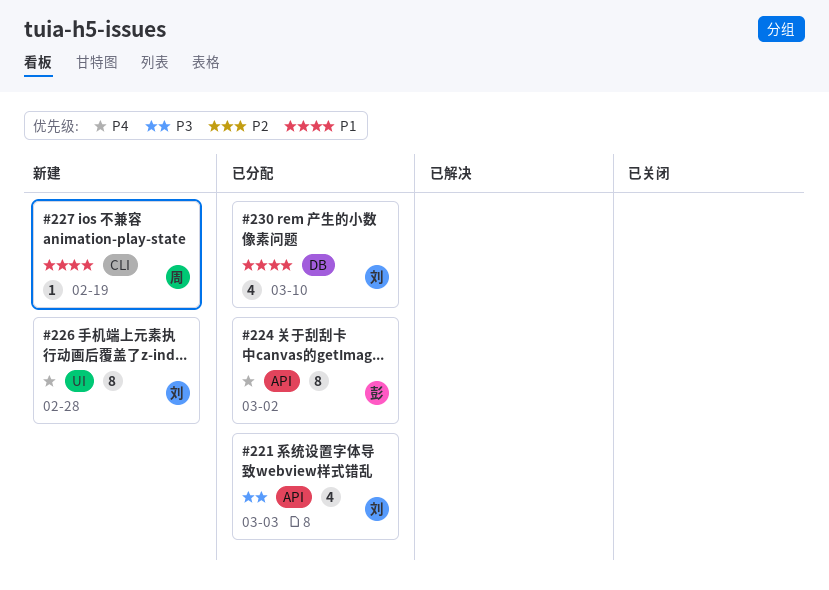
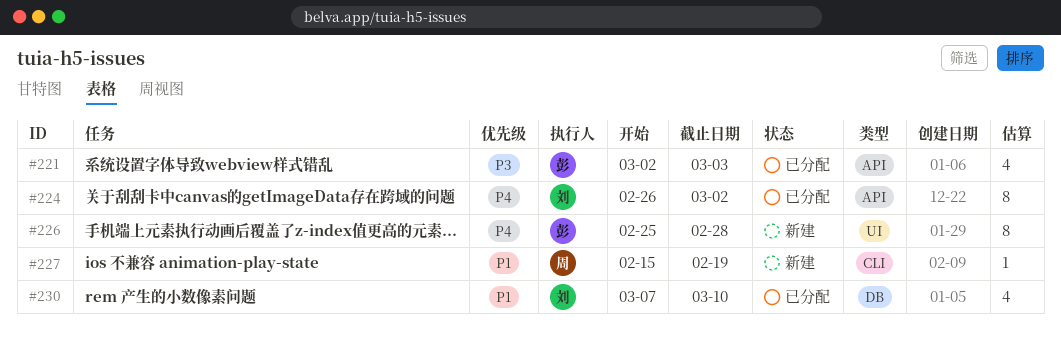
#221, owner: 刘 -> 彭
#224, owner: 彭 -> 刘
#226, owner: 刘 -> 彭

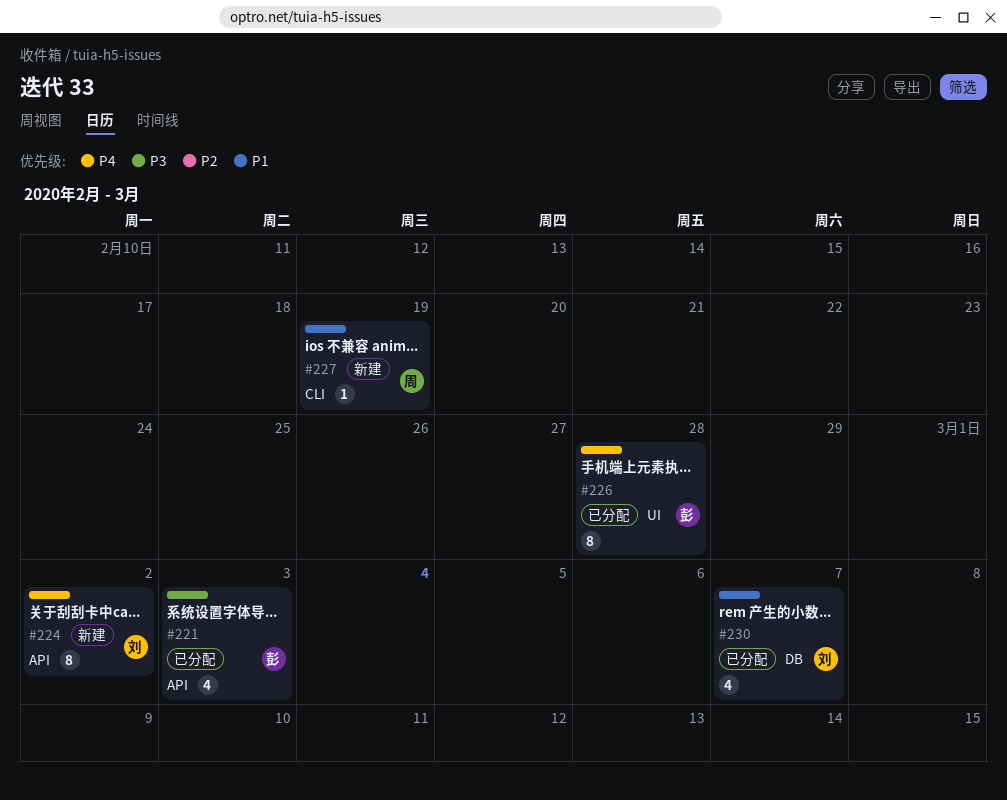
#224, status: 已分配 -> 新建
#226, status: 新建 -> 已分配
#230, due: Mar 10 -> Mar 7

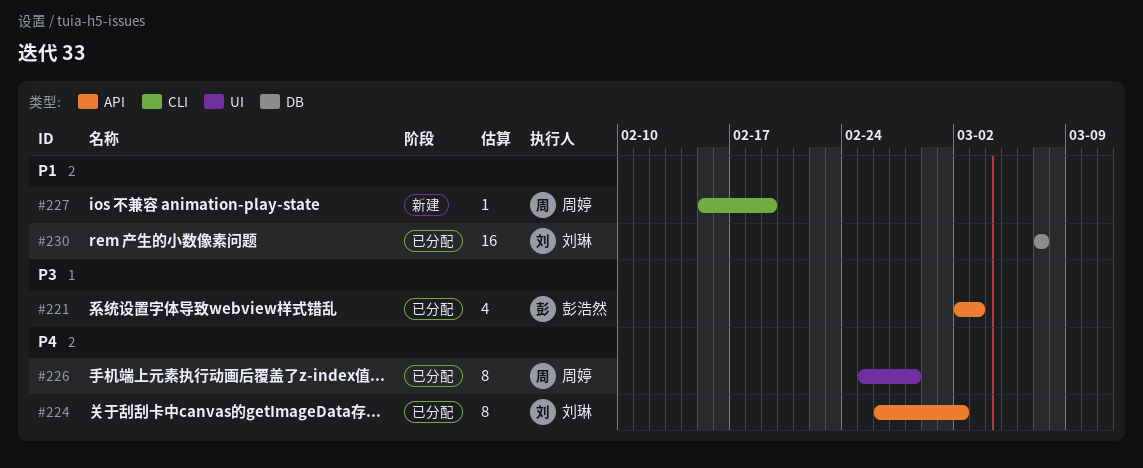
#224, status: 新建 -> 已分配
#226, owner: 彭浩然 -> 周婷
#230, estimate: 4 -> 16

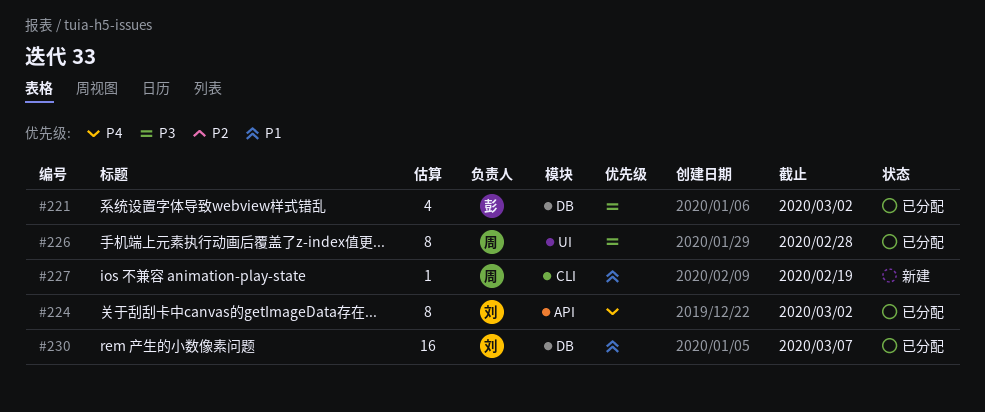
#221, label: API -> DB
#221, due: Mar 3 -> Mar 2
#226, priority: P4 -> P3

